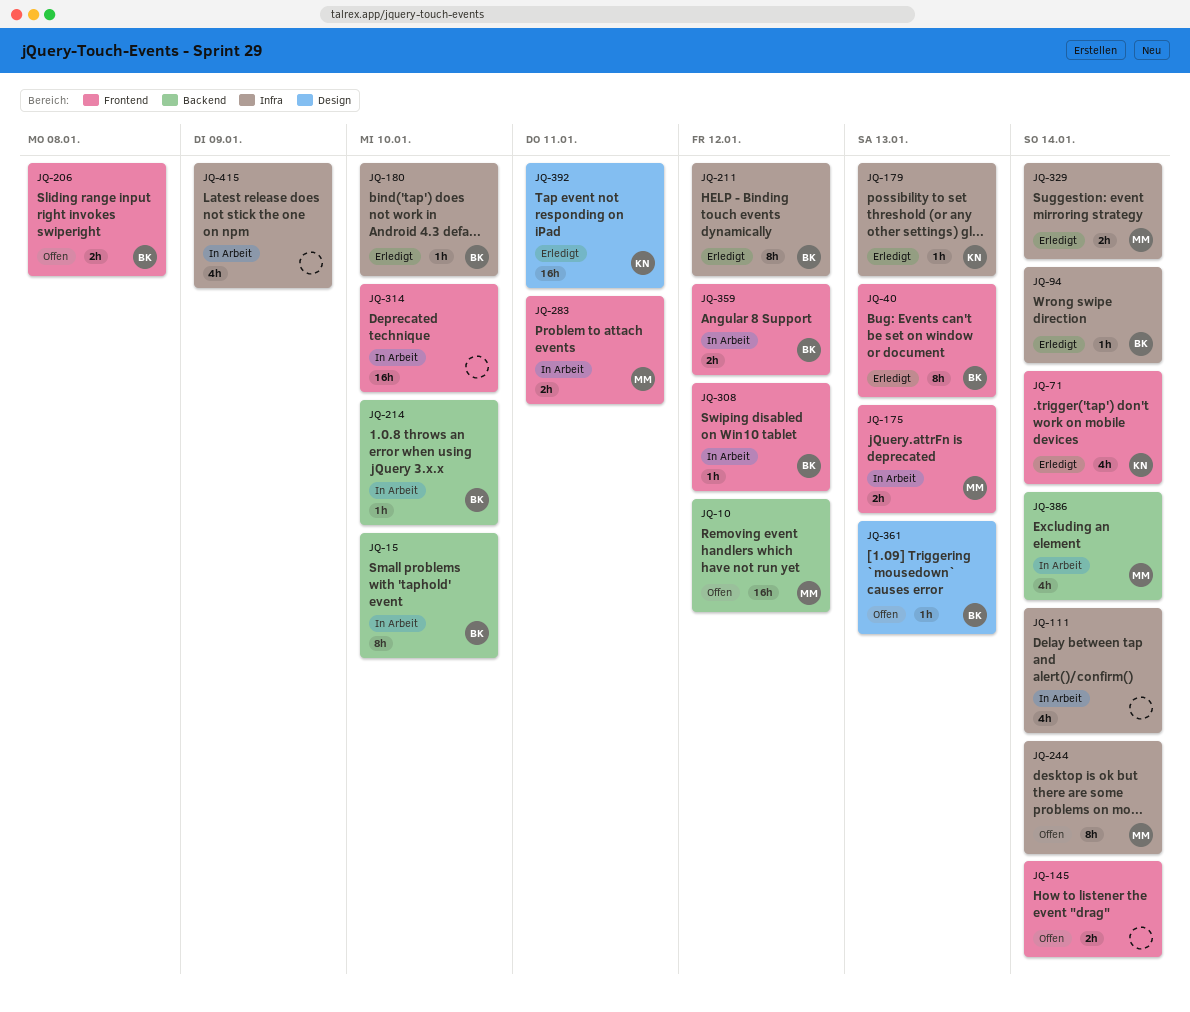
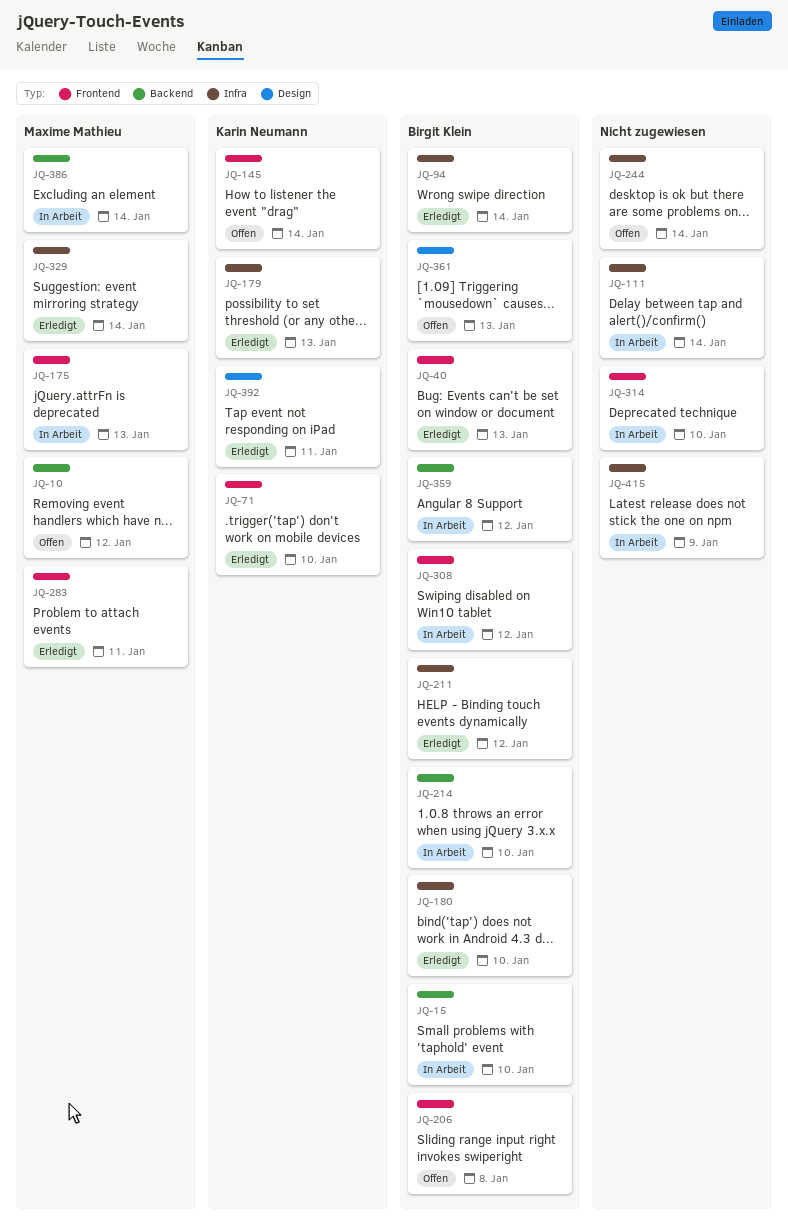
JQ-71, due: Jan 14 -> Jan 10
JQ-145, owner: none -> Karin Neumann
JQ-244, owner: Maxime Mathieu -> none
JQ-283, status: In Arbeit -> Erledigt
JQ-359, label: Frontend -> Backend

